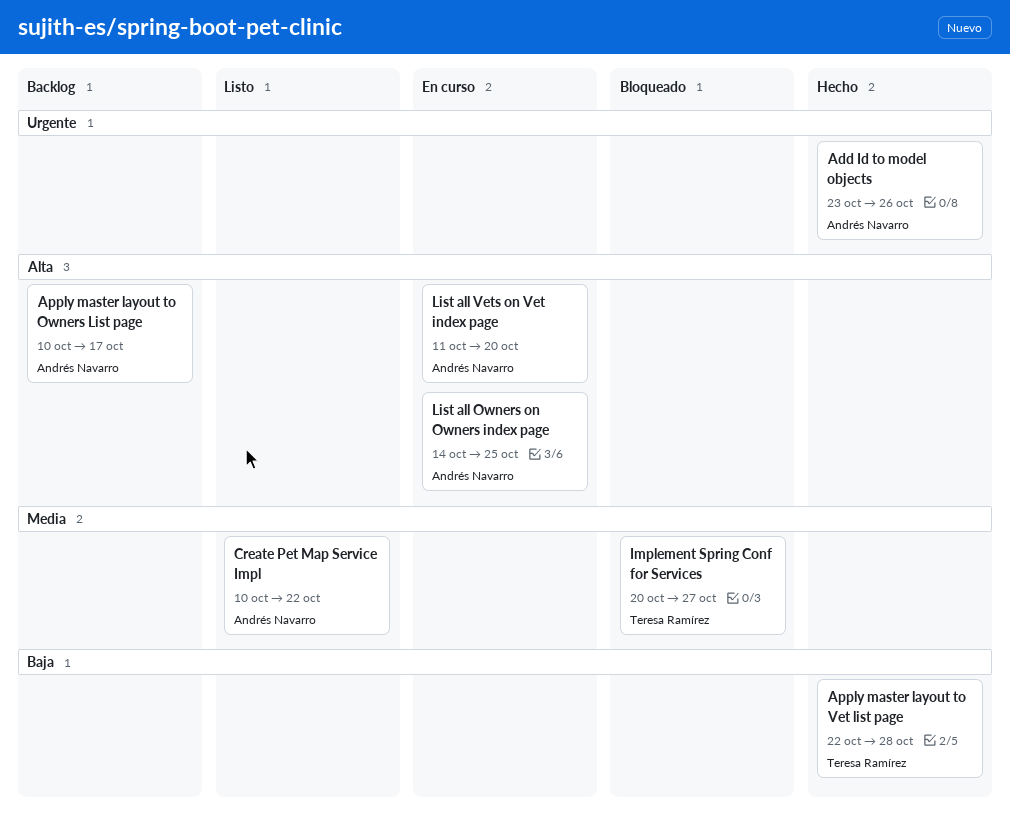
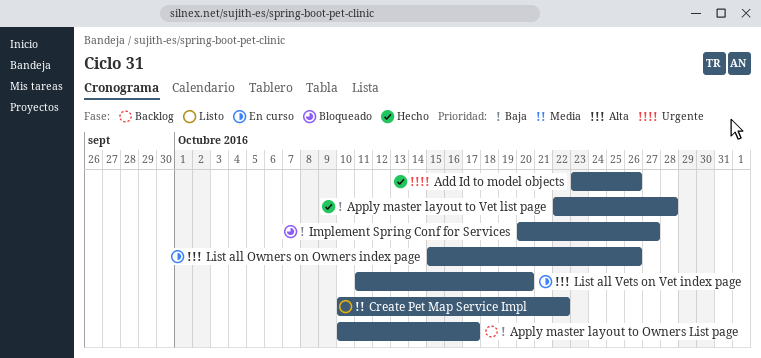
Apply master layout to Owners List page, priority: Alta -> Baja
Implement Spring Conf for Services, priority: Media -> Baja
List all Owners on Owners index page, start: Oct 14 -> Oct 15
List all Owners on Owners index page, due: Oct 25 -> Oct 26

